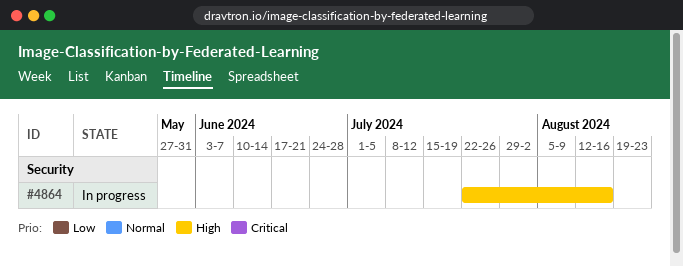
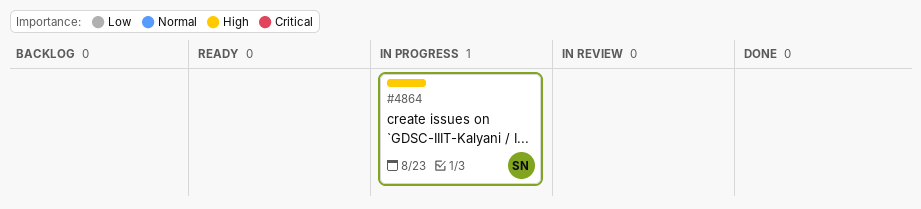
#4864, due: Aug 16 -> Aug 23

